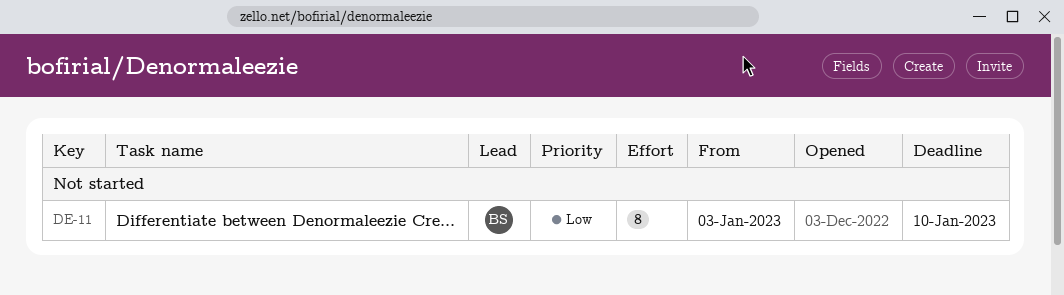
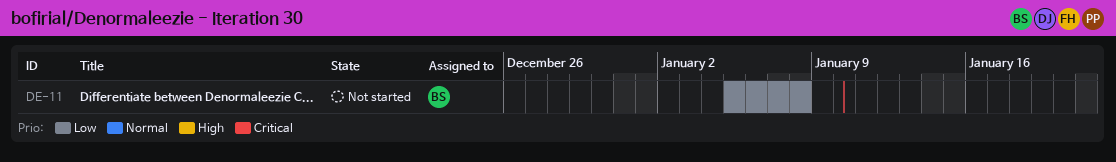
DE-11, start: Jan 3 -> Jan 5
DE-11, due: Jan 10 -> Jan 8

